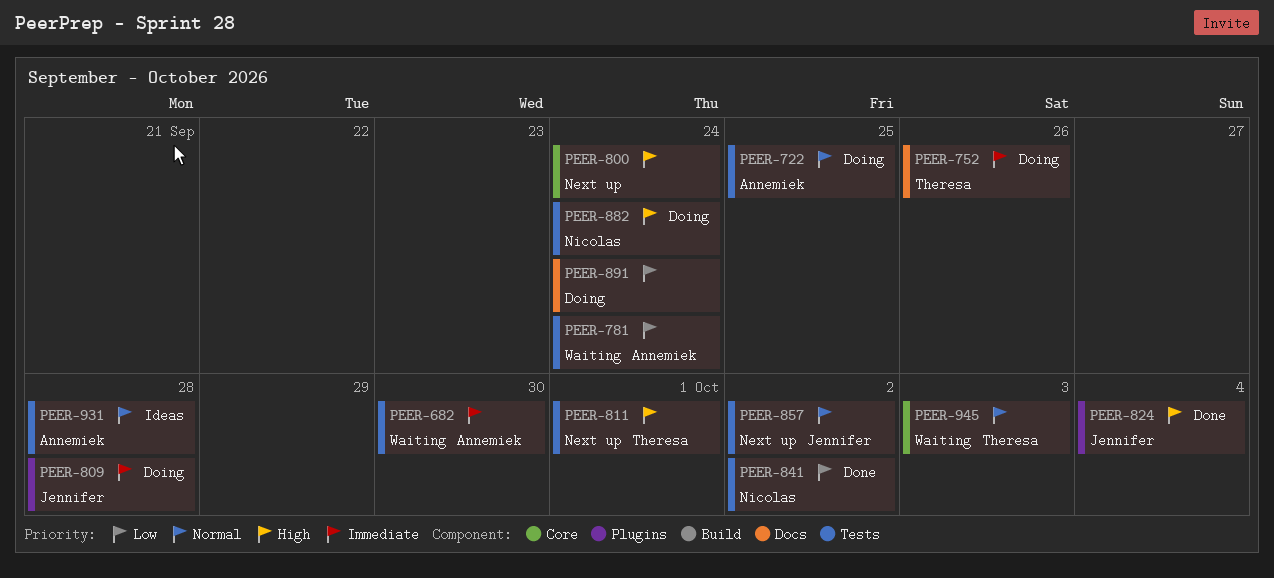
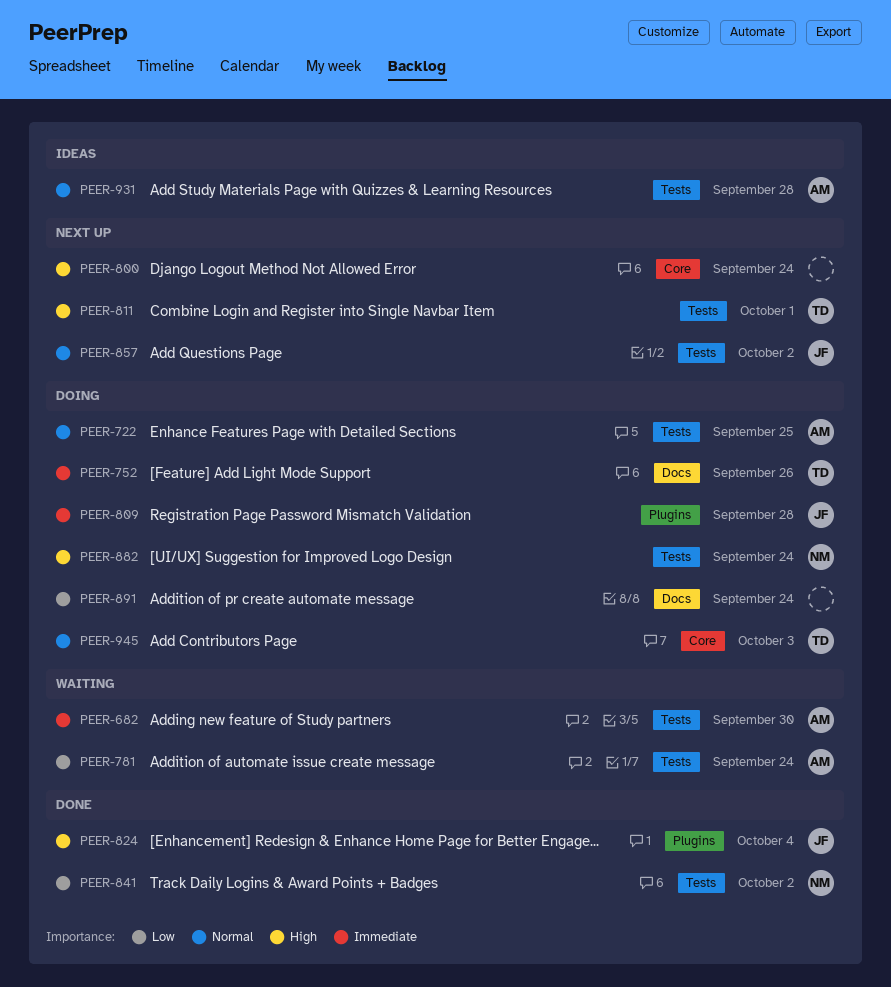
PEER-945, status: Waiting -> Doing

